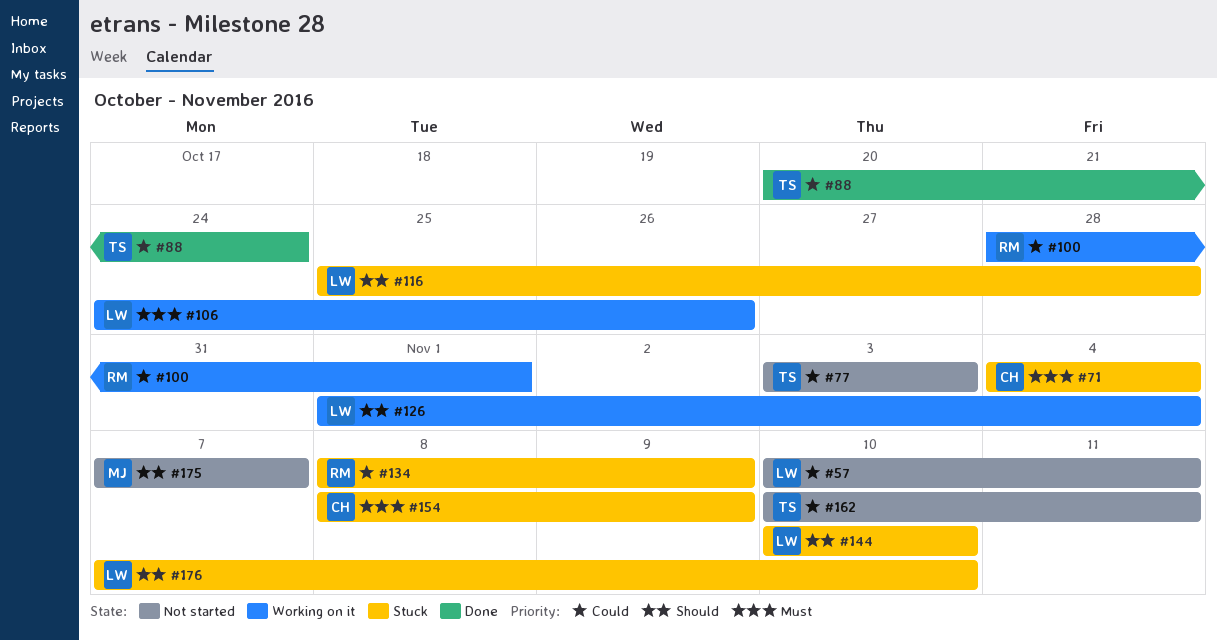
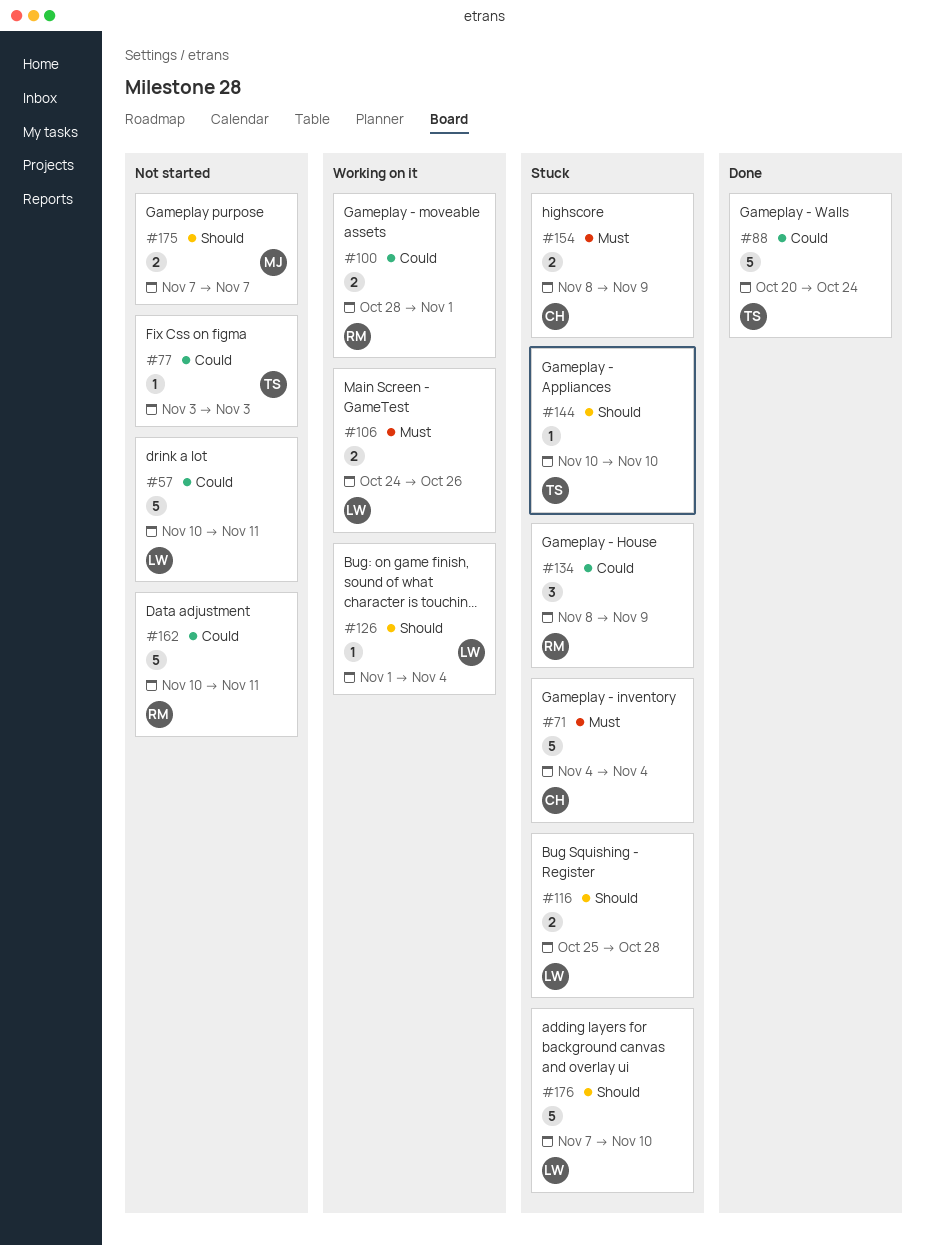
#144, owner: LW -> TS
#162, owner: TS -> RM

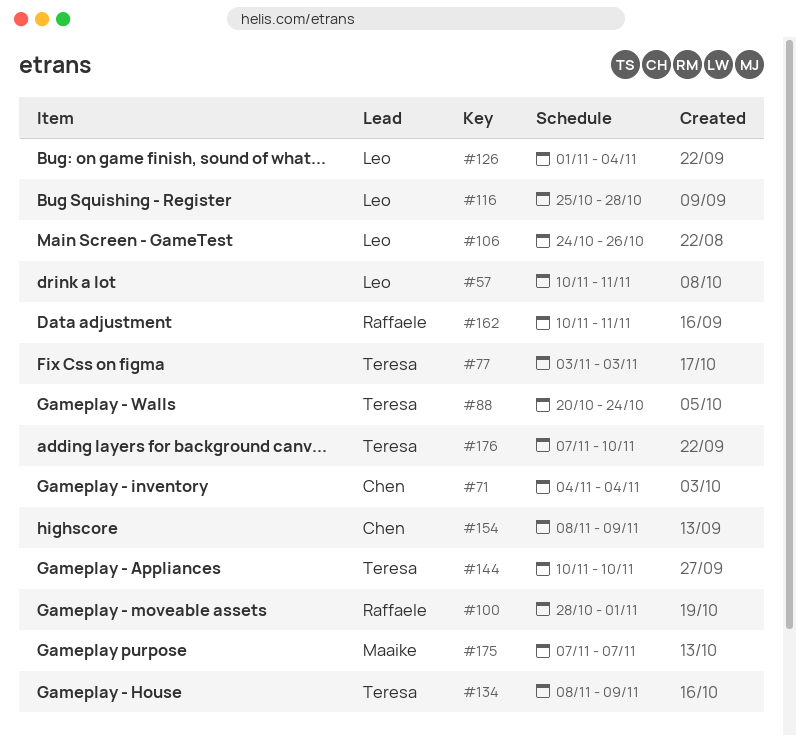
#134, owner: Raffaele -> Teresa
#176, owner: Leo -> Teresa

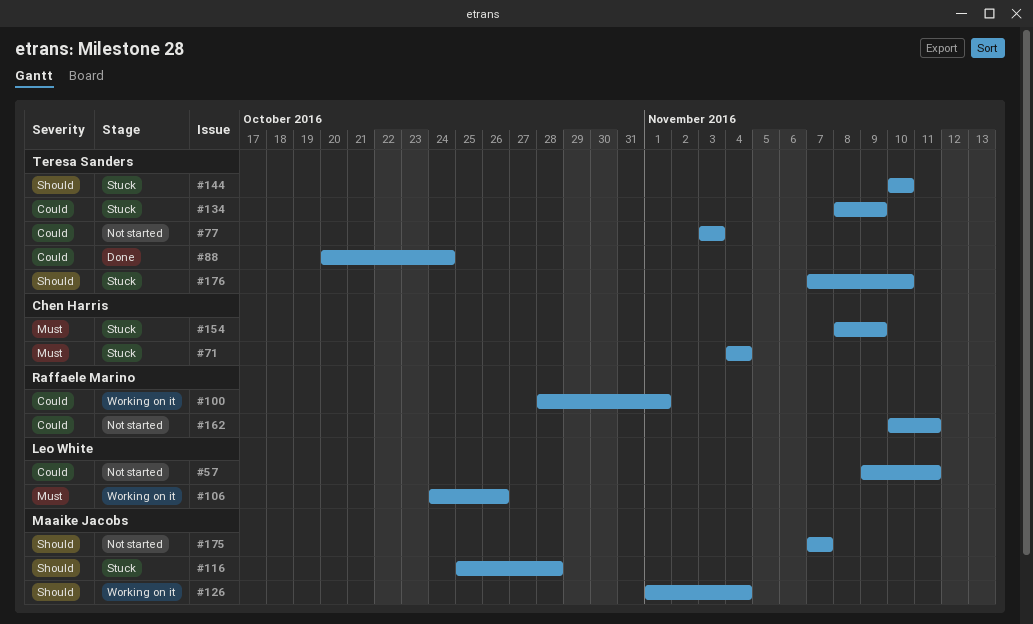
#57, start: Nov 10 -> Nov 9
#116, owner: Leo White -> Maaike Jacobs
#126, owner: Leo White -> Maaike Jacobs

